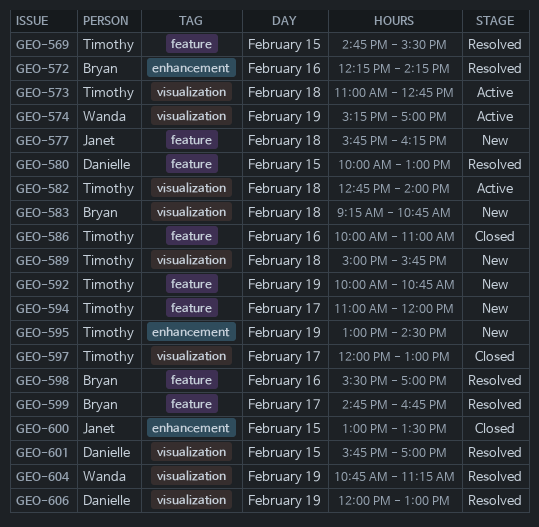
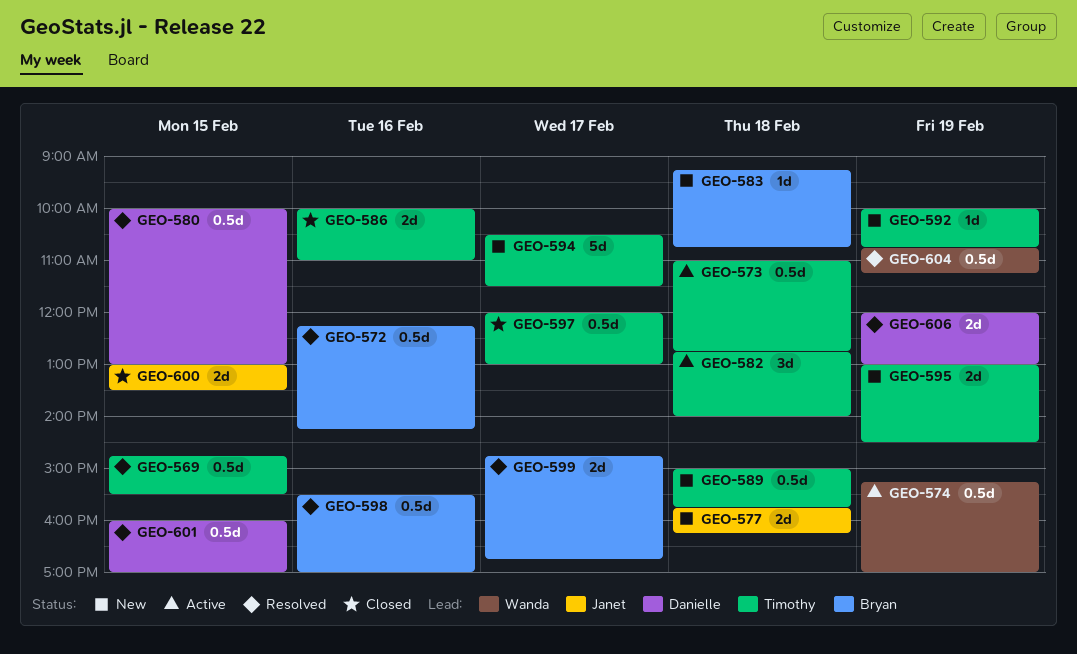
GEO-594, begins: 11:00 -> 10:30
GEO-594, ends: 12:00 -> 11:30
GEO-601, begins: 15:45 -> 16:00

